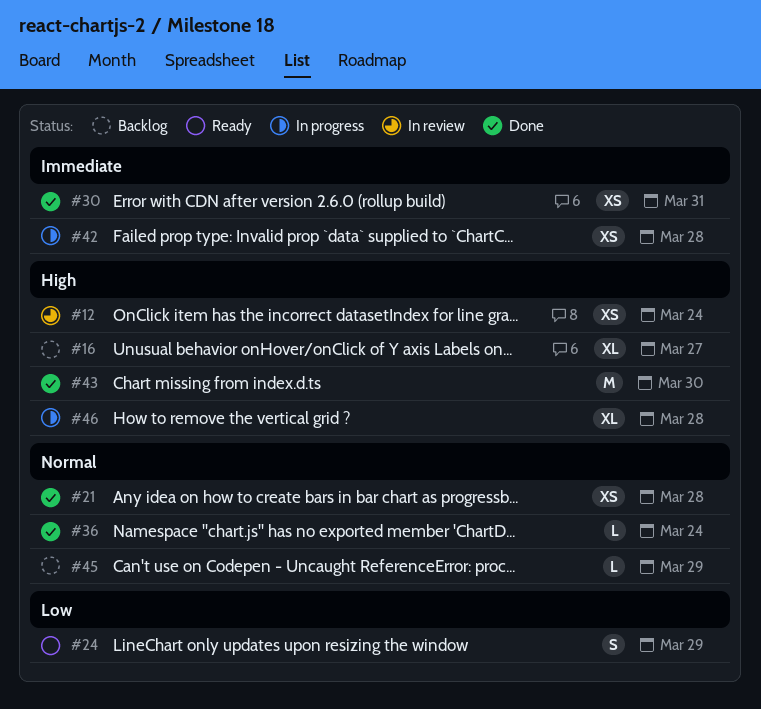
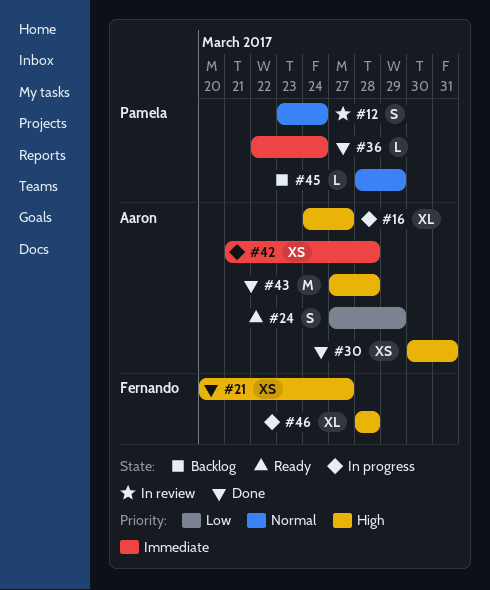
#12, priority: High -> Normal
#12, estimate: XS -> S
#16, status: Backlog -> In progress
#21, priority: Normal -> High
#21, due: Mar 28 -> Mar 27
#30, priority: Immediate -> High
#36, priority: Normal -> Immediate
#43, due: Mar 30 -> Mar 28

